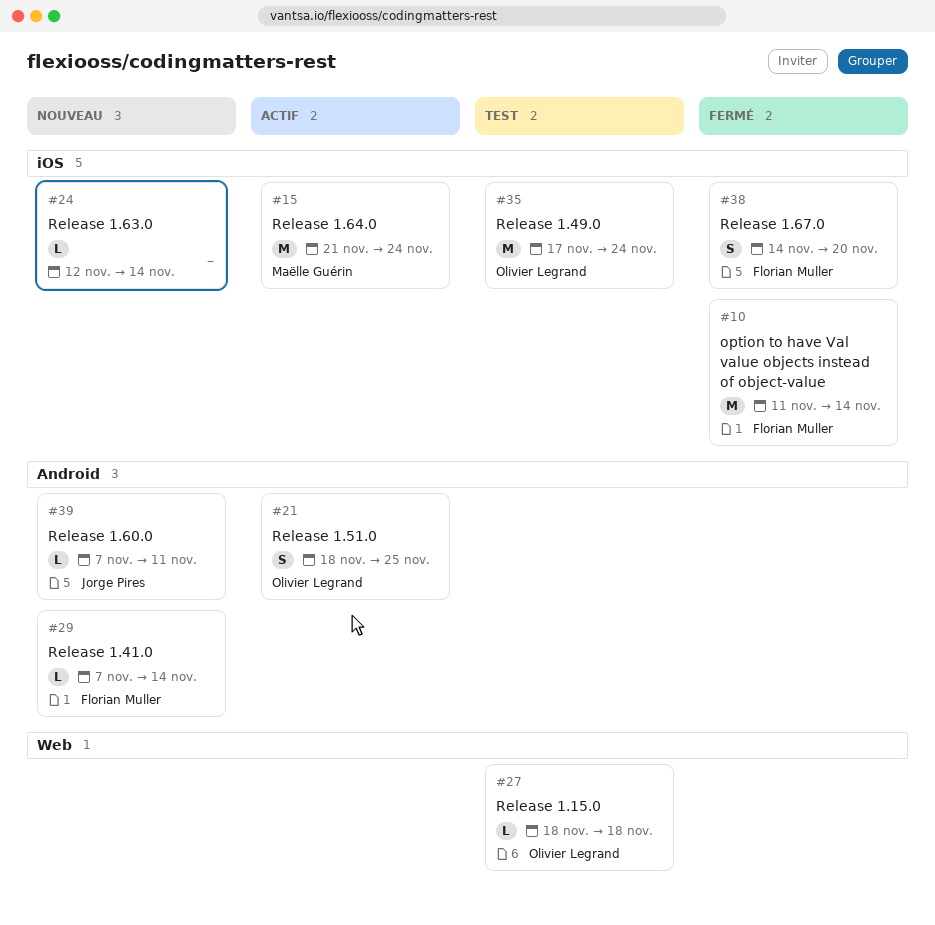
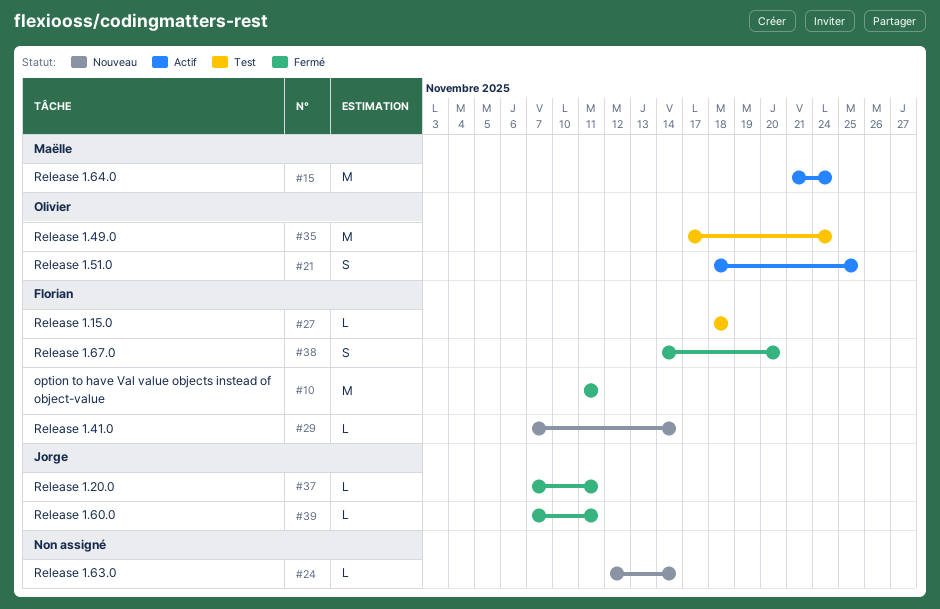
#10, due: Nov 14 -> Nov 11
#27, owner: Olivier Legrand -> Florian Muller
#37: none -> present
#39, status: Nouveau -> Fermé

